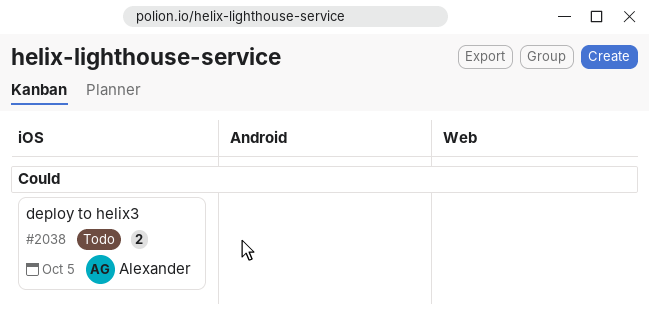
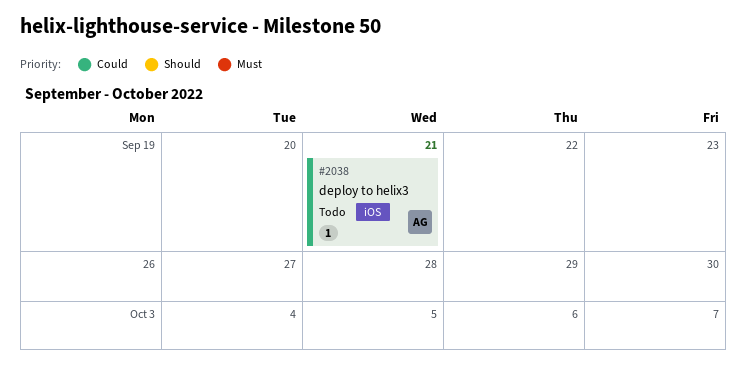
#2038, estimate: 2 -> 1
#2038, due: Oct 5 -> Sep 21

